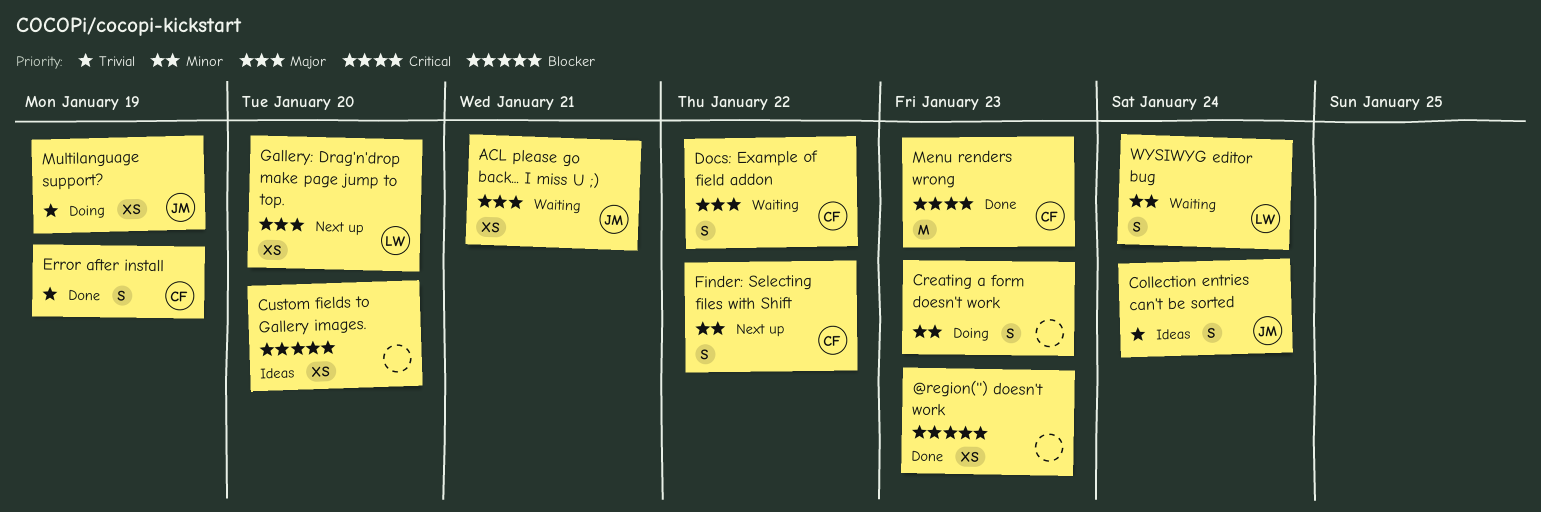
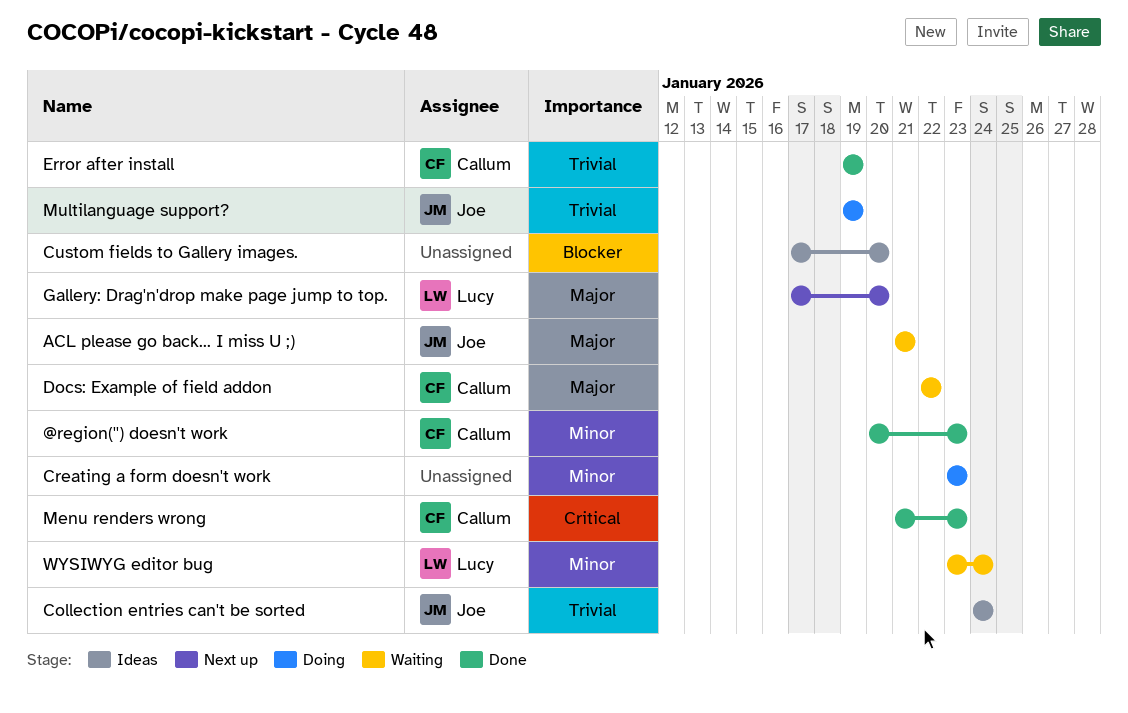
@region('') doesn't work, owner: none -> Callum
@region('') doesn't work, priority: Blocker -> Minor
Finder: Selecting files with Shift: present -> none

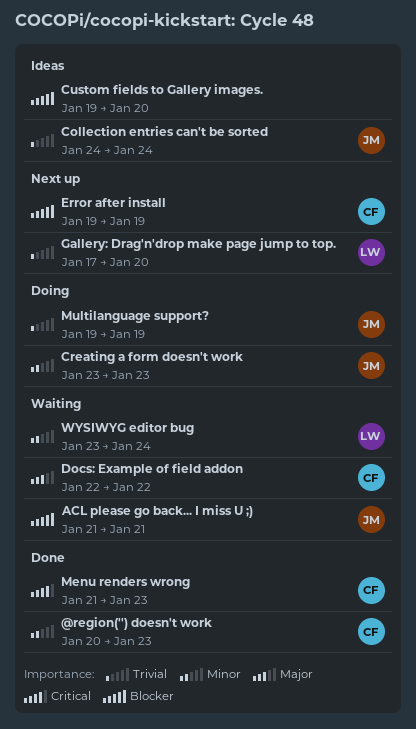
ACL please go back... I miss U ;), priority: Major -> Blocker
Creating a form doesn't work, owner: none -> Joe
Custom fields to Gallery images., start: Jan 17 -> Jan 19
Error after install, status: Done -> Next up
Error after install, priority: Trivial -> Blocker
Gallery: Drag'n'drop make page jump to top., priority: Major -> Trivial

